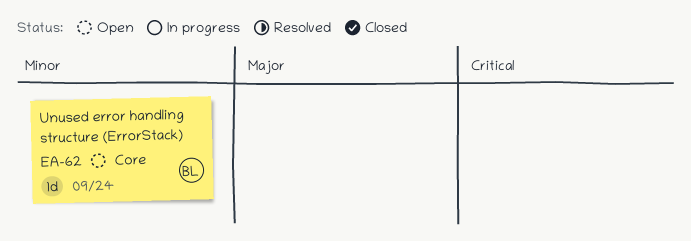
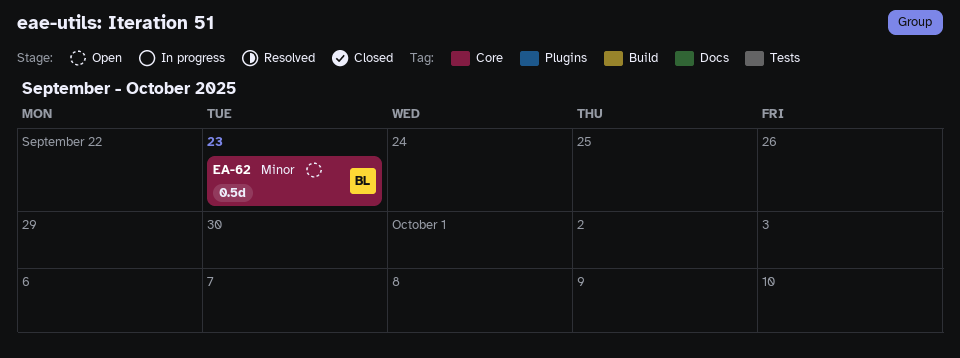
EA-62, estimate: 1d -> 0.5d
EA-62, due: Sep 24 -> Sep 23

